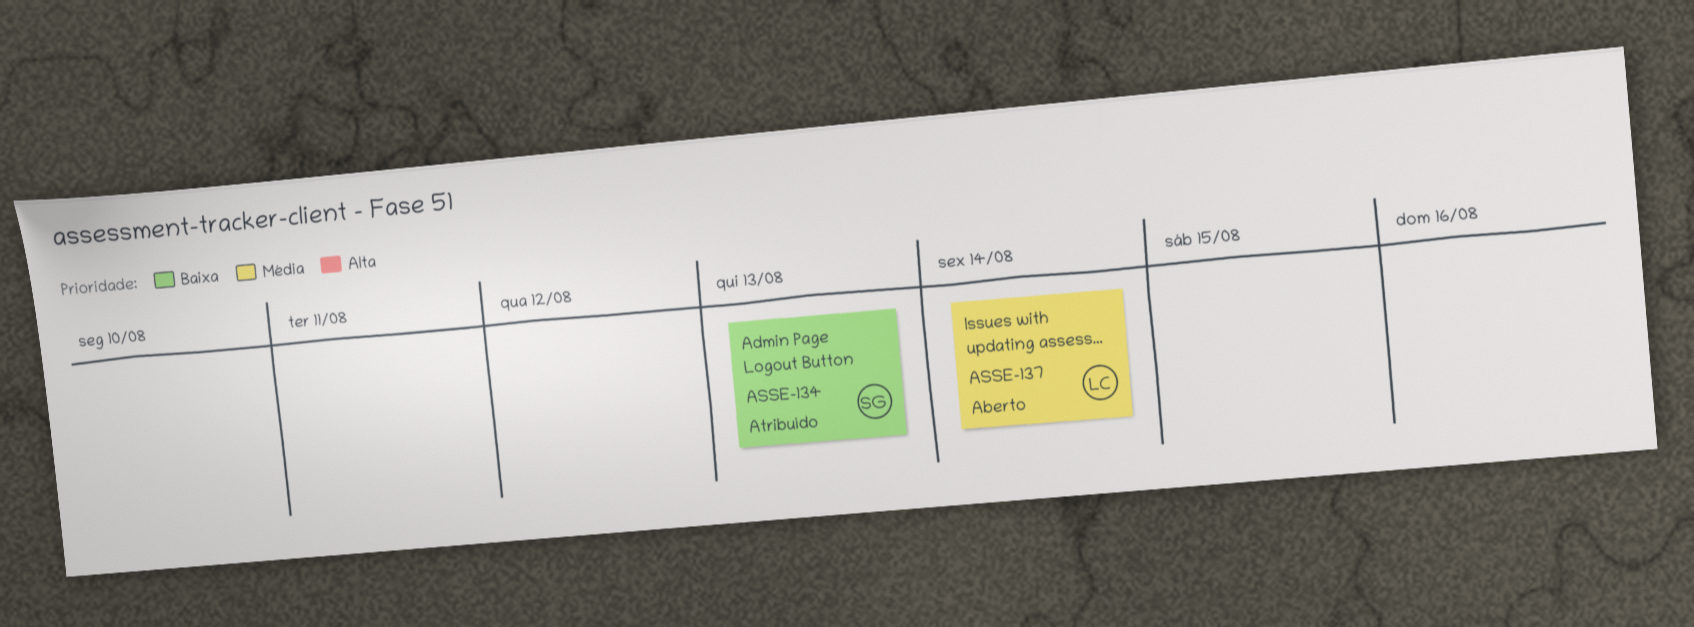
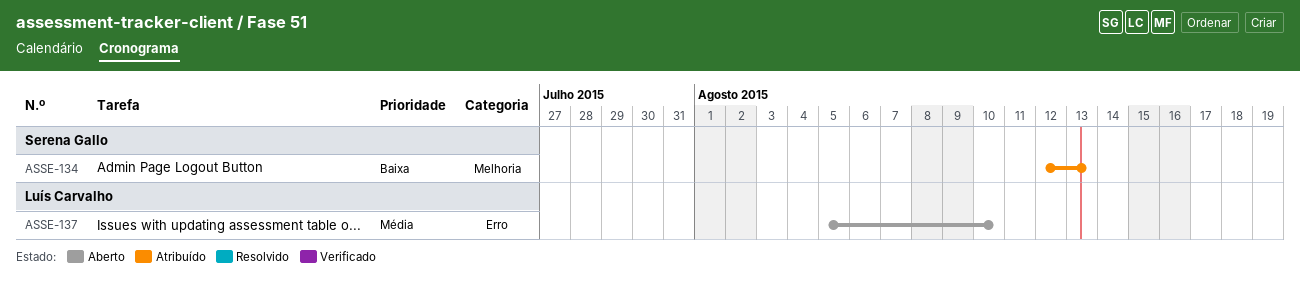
ASSE-137, due: Aug 14 -> Aug 10

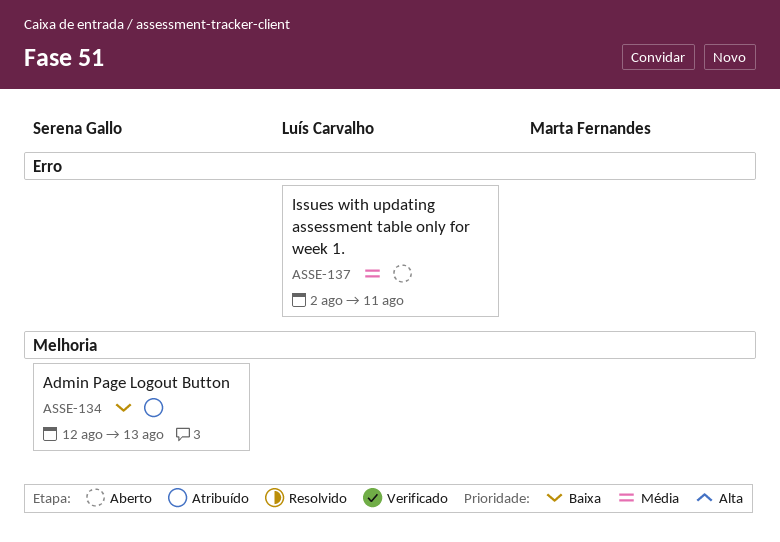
ASSE-137, start: Aug 5 -> Aug 2
ASSE-137, due: Aug 10 -> Aug 11

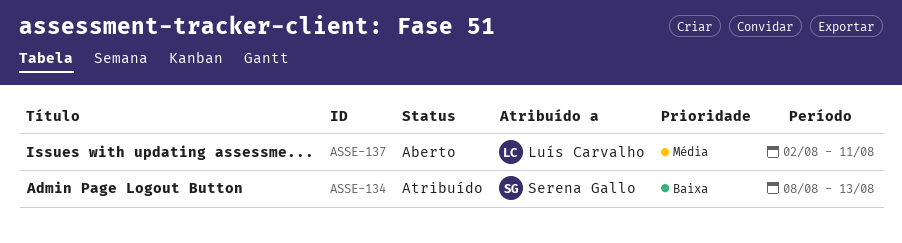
ASSE-134, start: Aug 12 -> Aug 8

